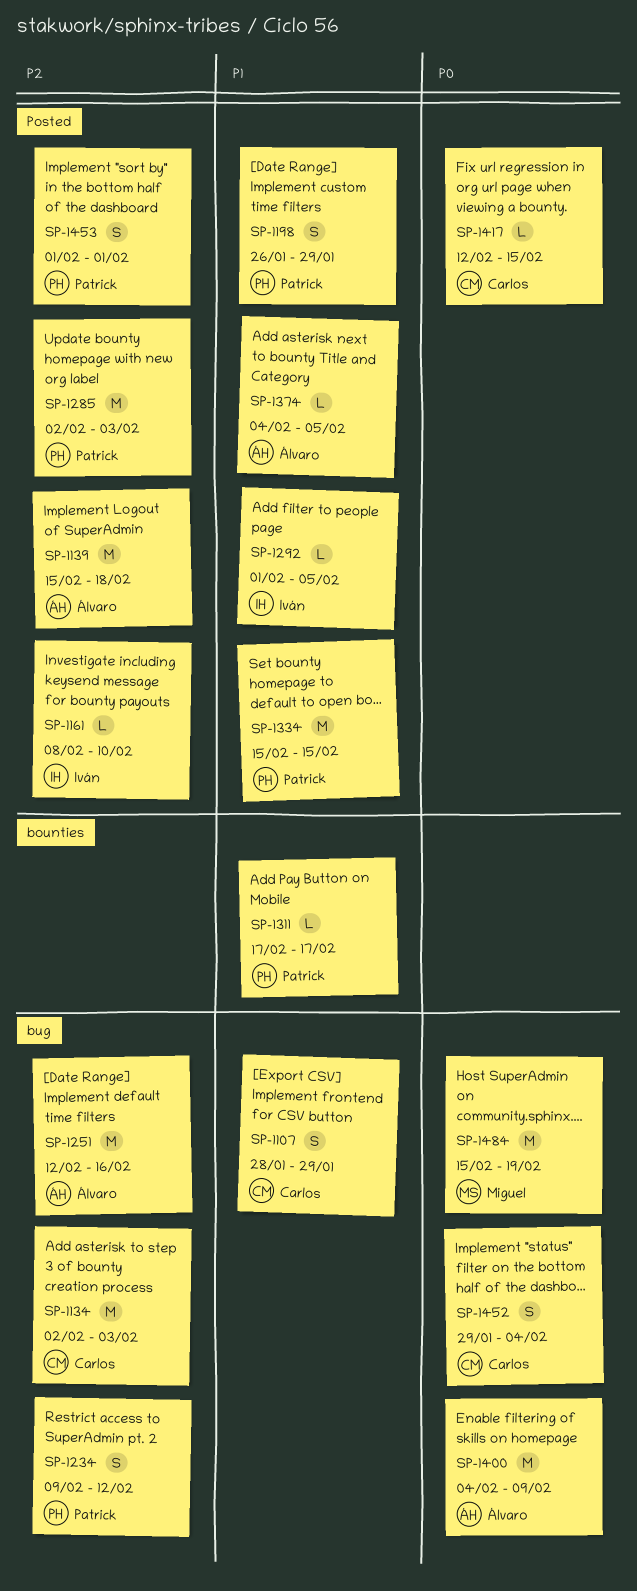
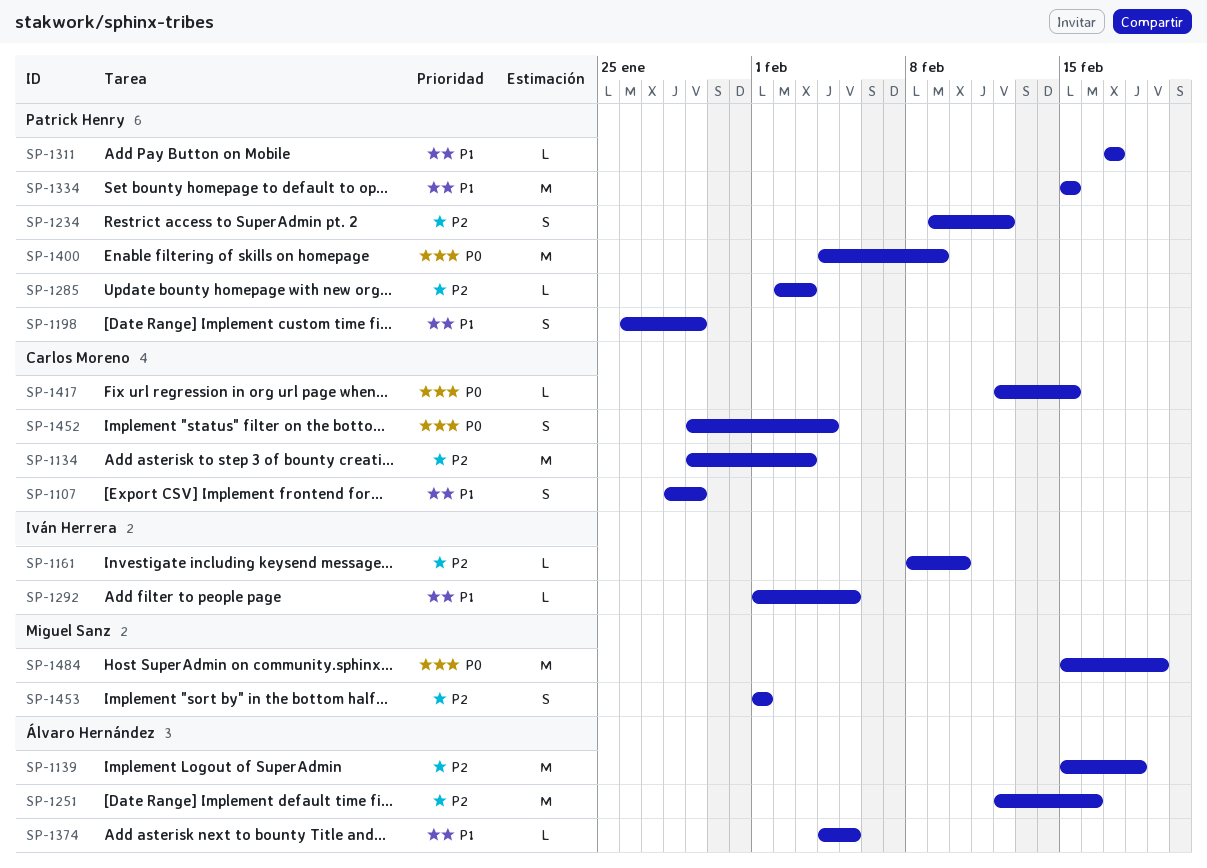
SP-1134, start: Feb 2 -> Jan 29
SP-1285, estimate: M -> L
SP-1400, owner: Álvaro Hernández -> Patrick Henry
SP-1453, owner: Patrick Henry -> Miguel Sanz

